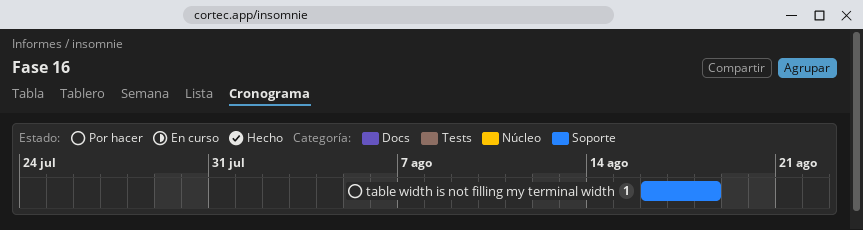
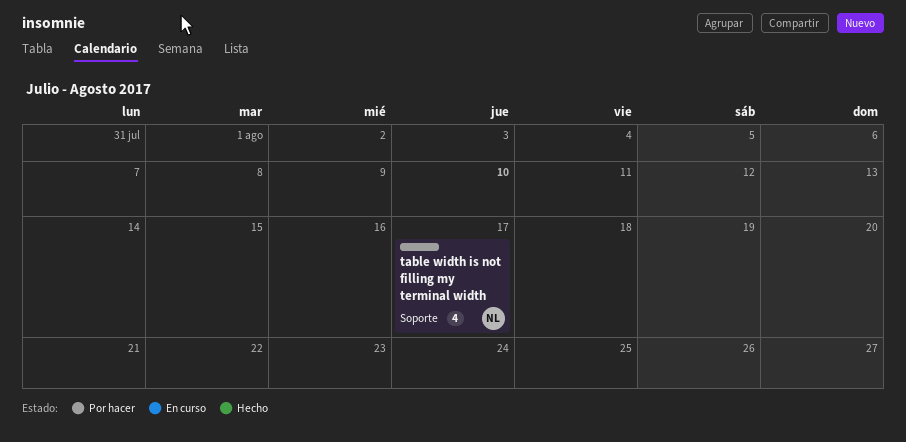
table width is not filling my terminal width, estimate: 1 -> 4
table width is not filling my terminal width, due: Aug 18 -> Aug 17

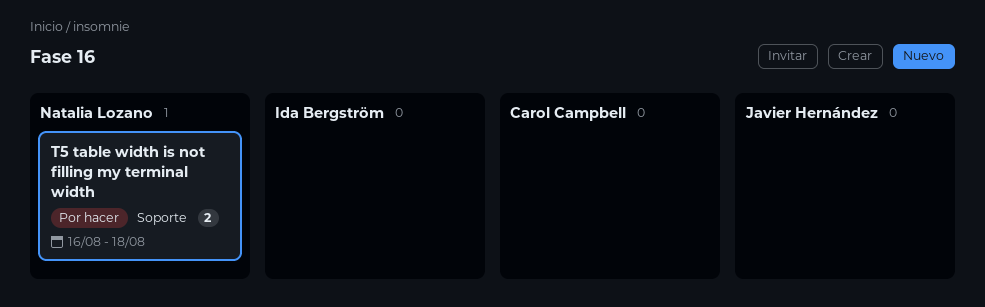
table width is not filling my terminal width, estimate: 4 -> 2
table width is not filling my terminal width, due: Aug 17 -> Aug 18

